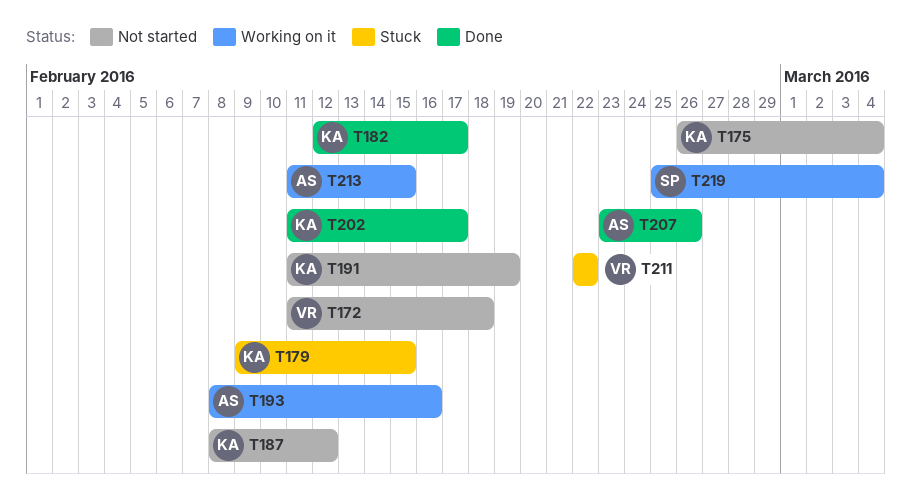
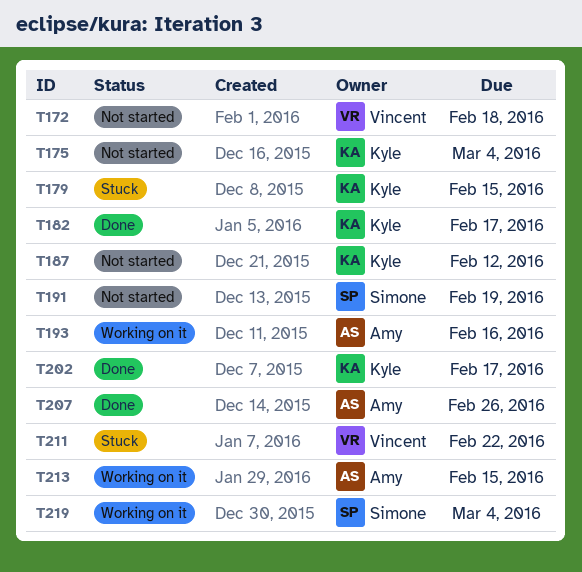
T191, owner: Kyle -> Simone

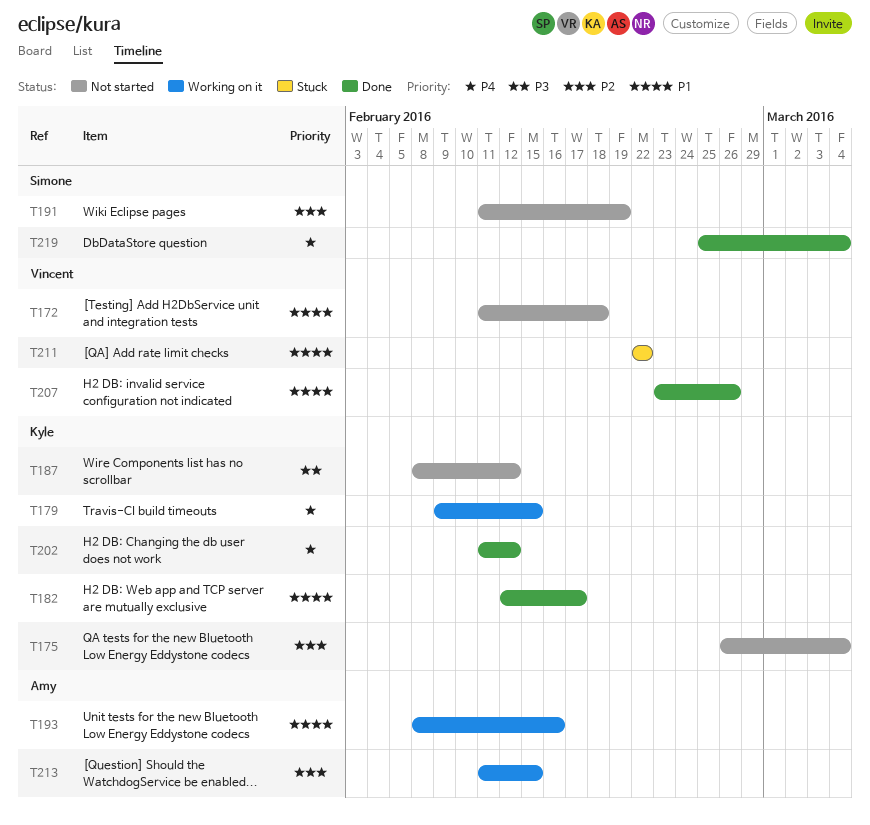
T179, status: Stuck -> Working on it
T202, due: Feb 17 -> Feb 12
T207, owner: Amy -> Vincent
T219, status: Working on it -> Done

